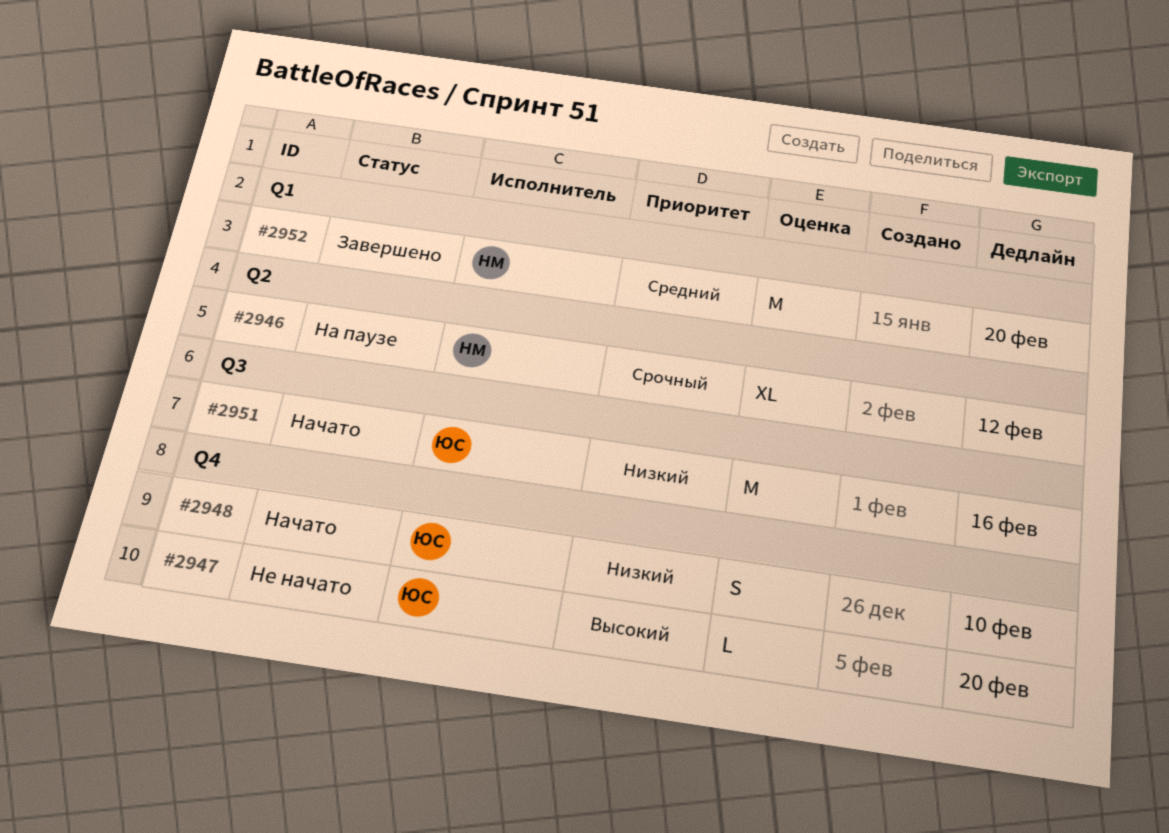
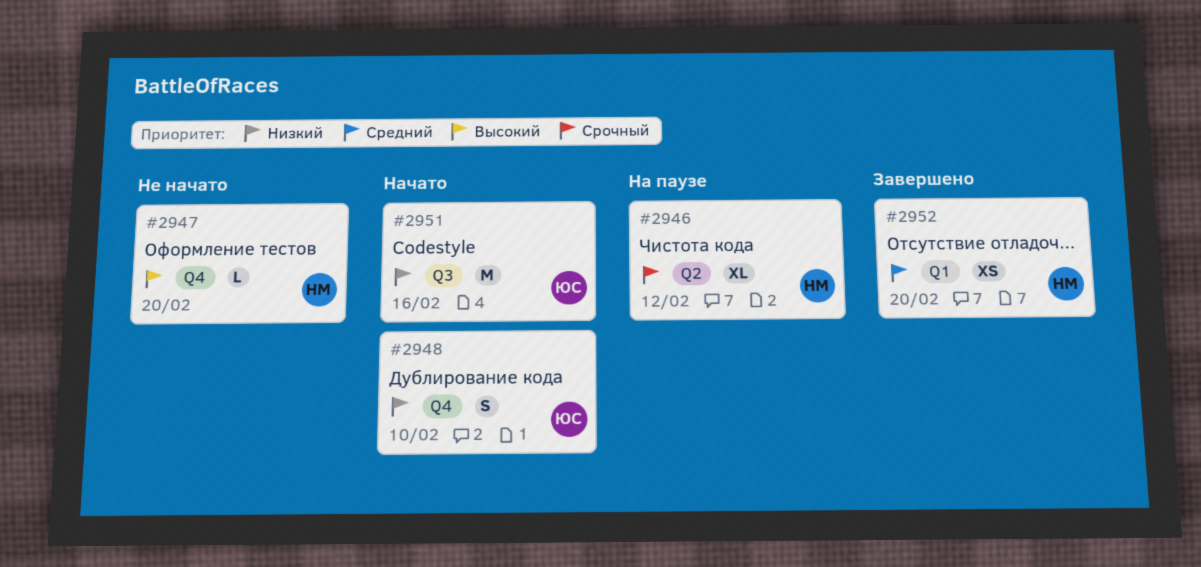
#2947, owner: ЮС -> НМ
#2952, estimate: M -> XS

